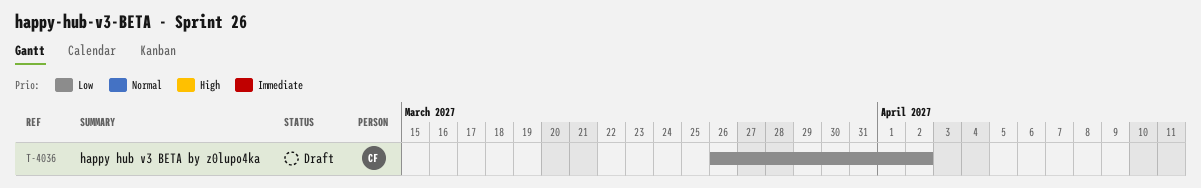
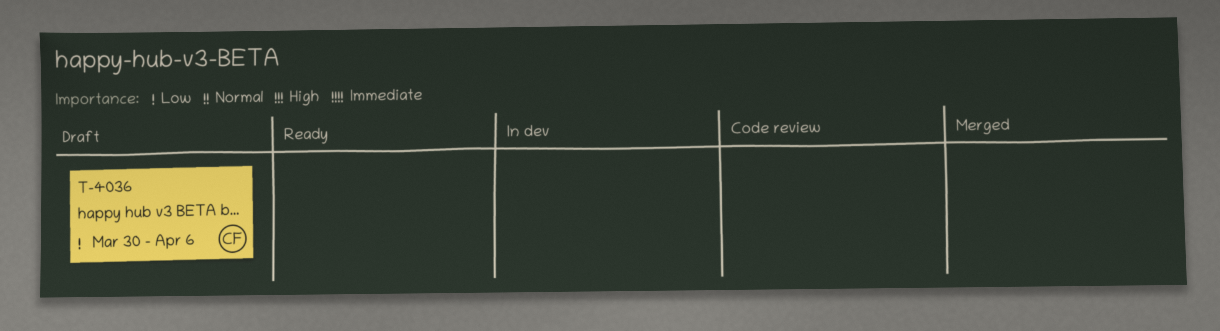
T-4036, start: Mar 26 -> Mar 30
T-4036, due: Apr 2 -> Apr 6

